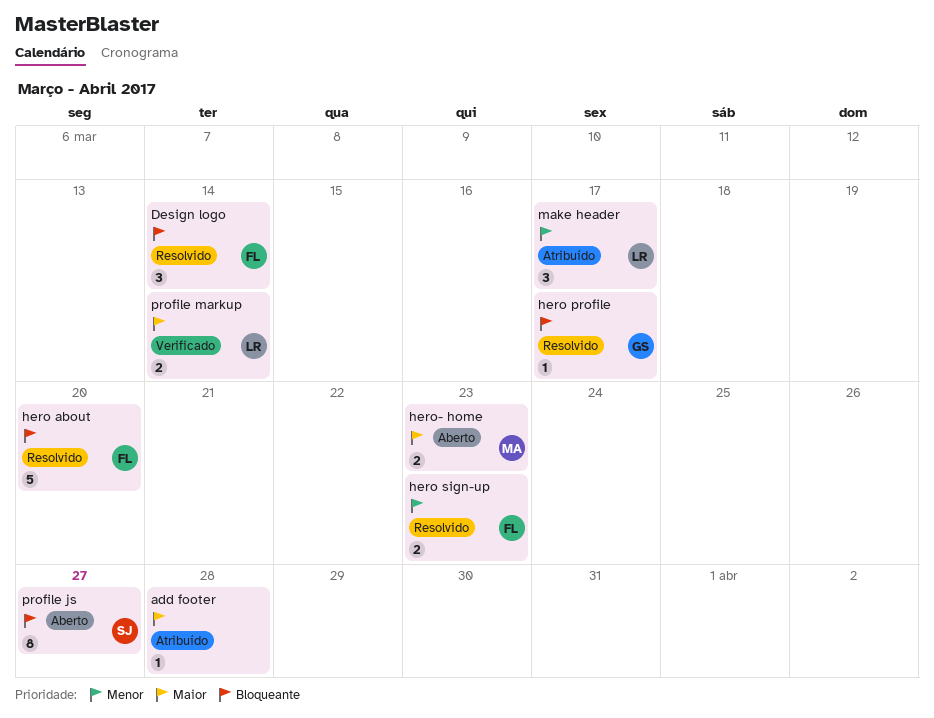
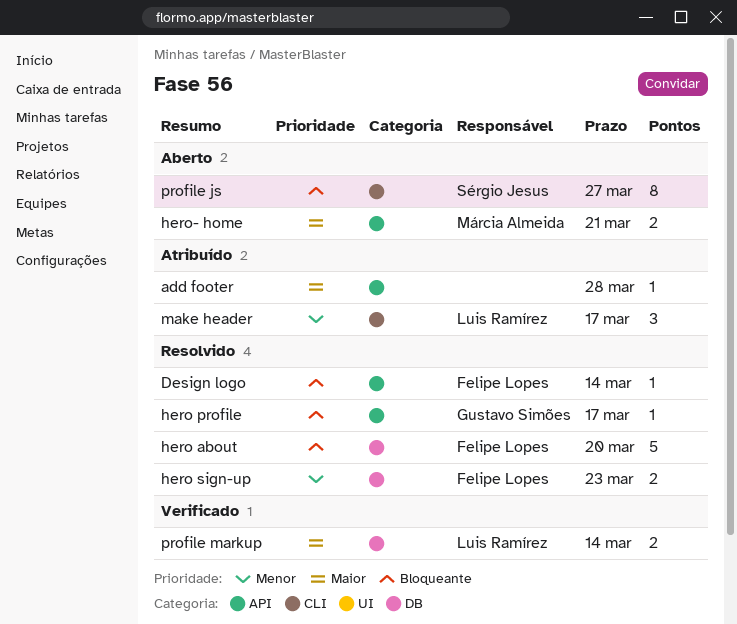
Design logo, estimate: 3 -> 1
hero- home, due: Mar 23 -> Mar 21

